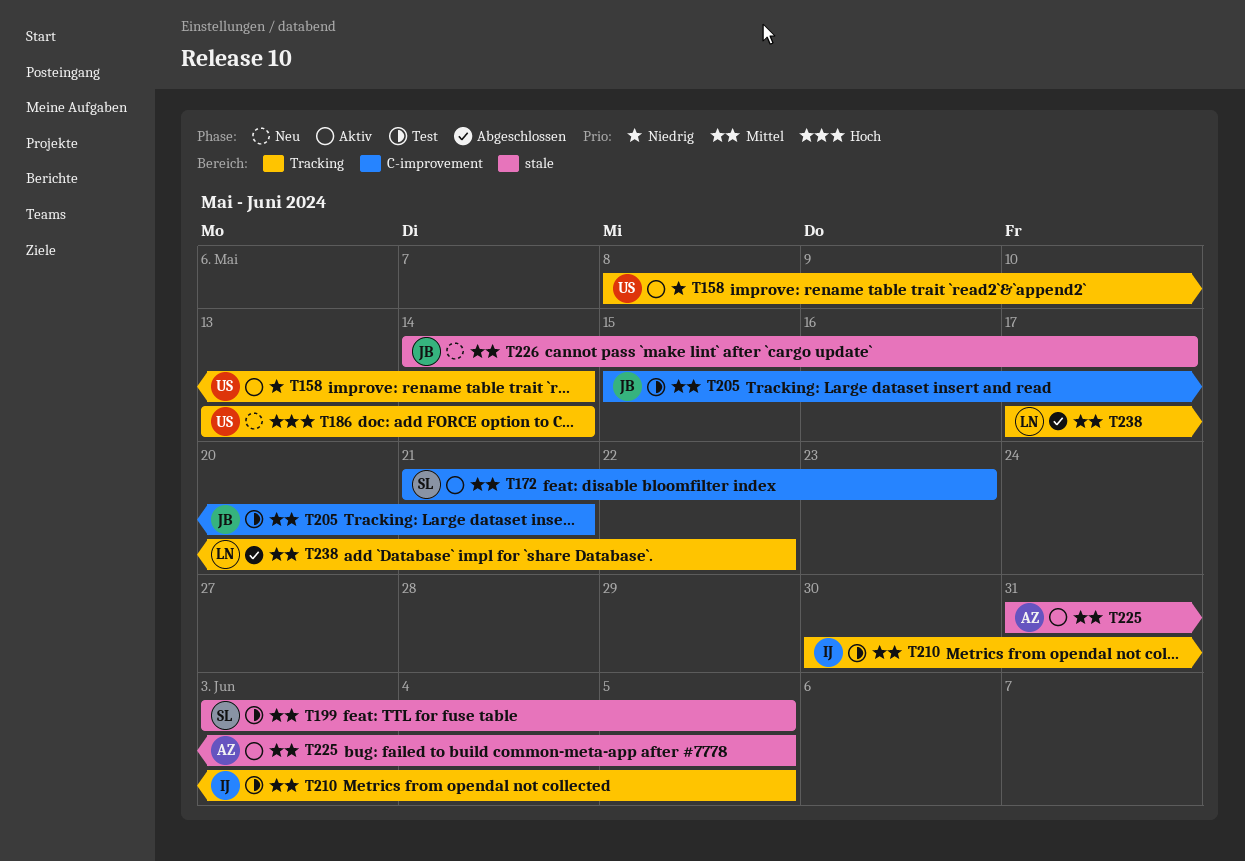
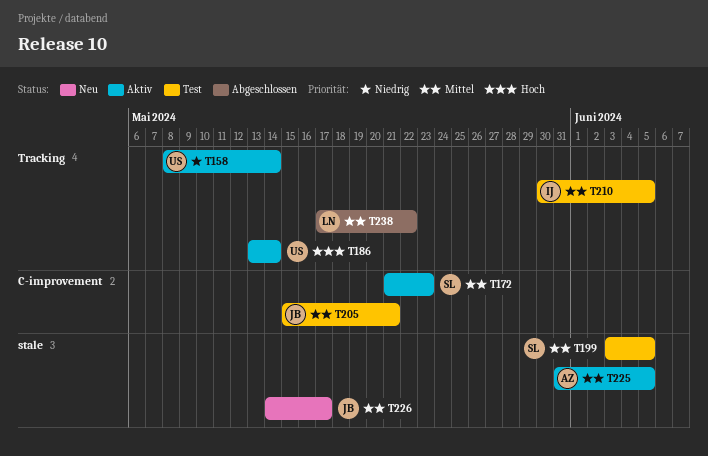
T186, status: Neu -> Aktiv

